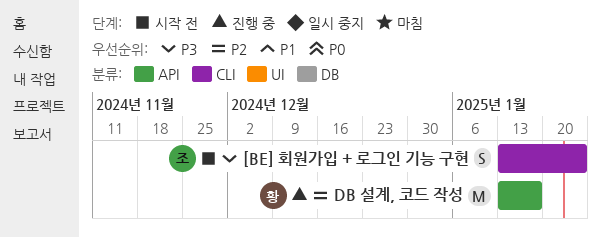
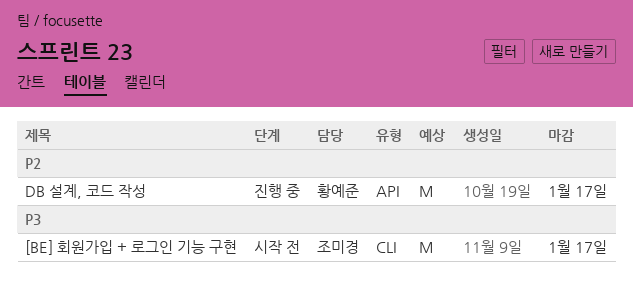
[BE] 회원가입 + 로그인 기능 구현, estimate: S -> M
[BE] 회원가입 + 로그인 기능 구현, due: Jan 24 -> Jan 17

